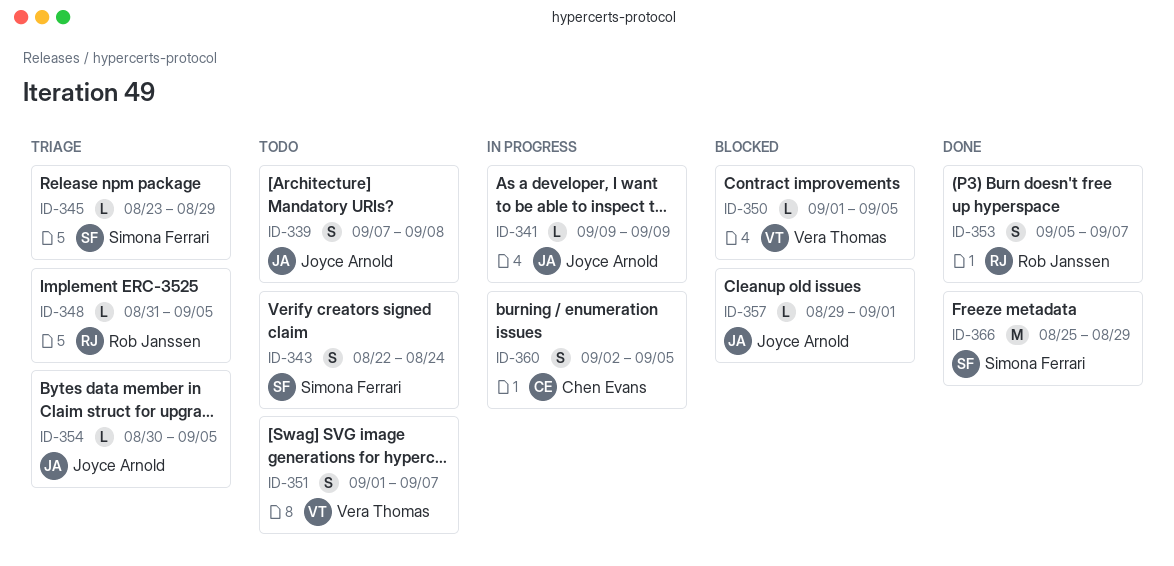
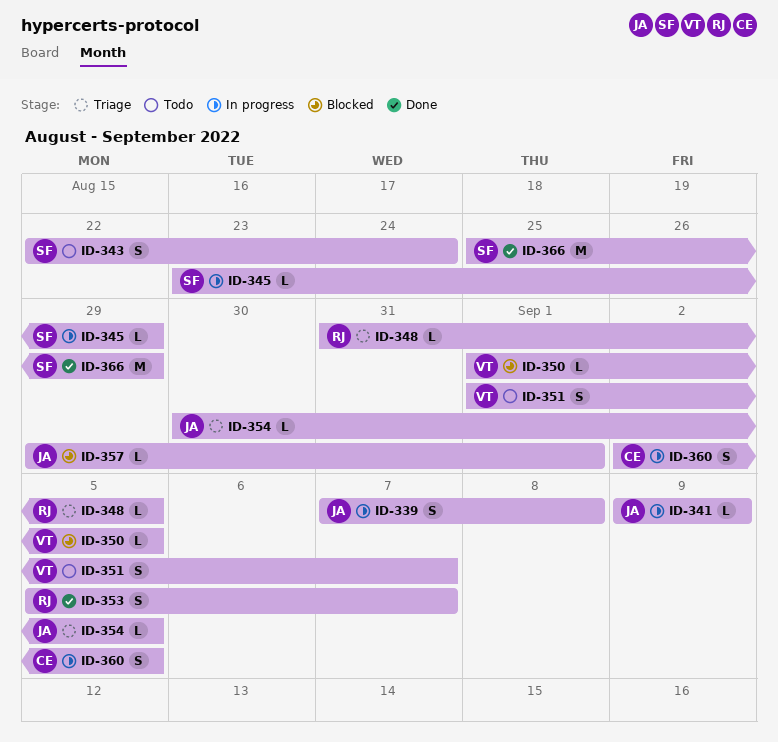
ID-339, status: Todo -> In progress
ID-345, status: Triage -> In progress

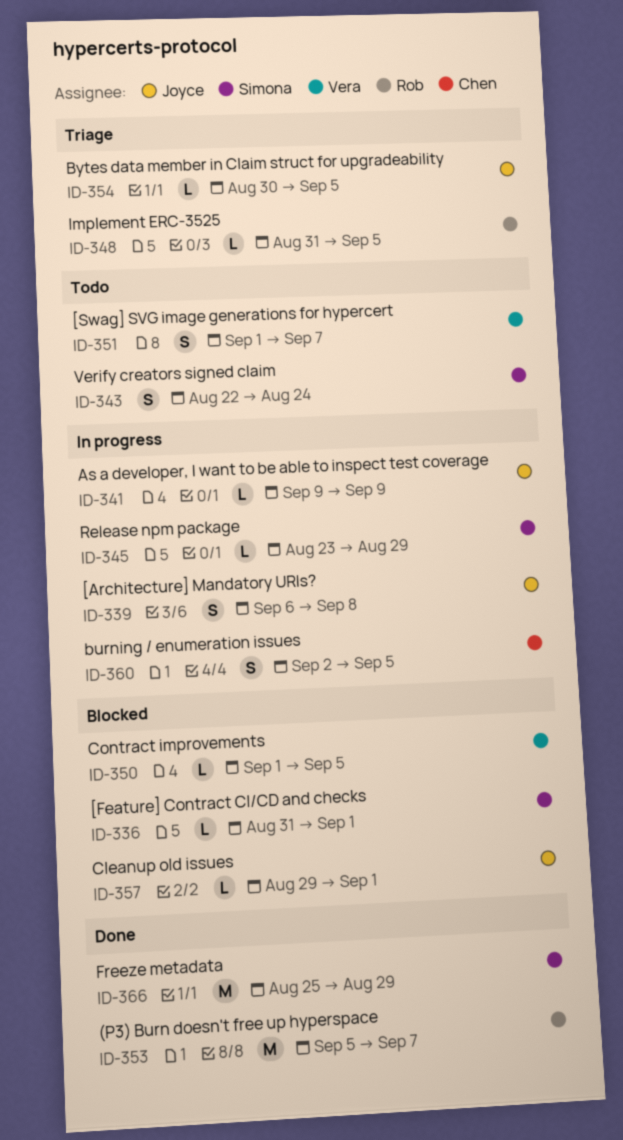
ID-336: none -> present
ID-339, start: Sep 7 -> Sep 6
ID-353, estimate: S -> M

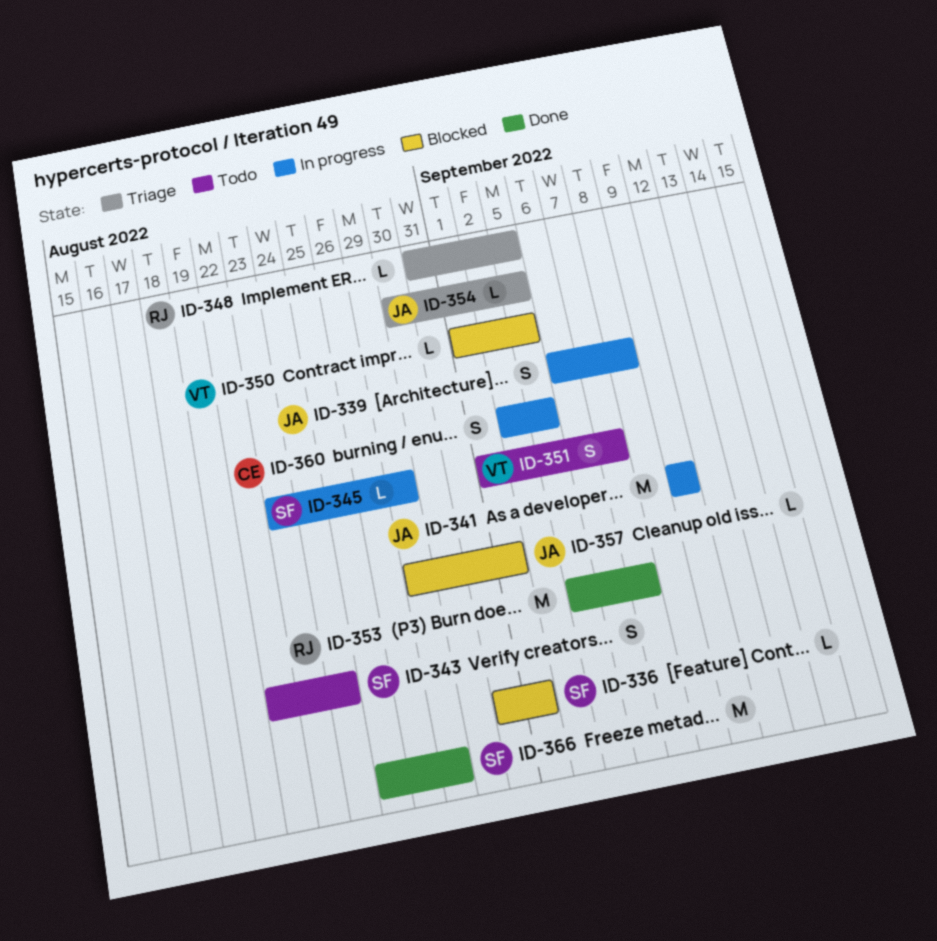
ID-341, estimate: L -> M

